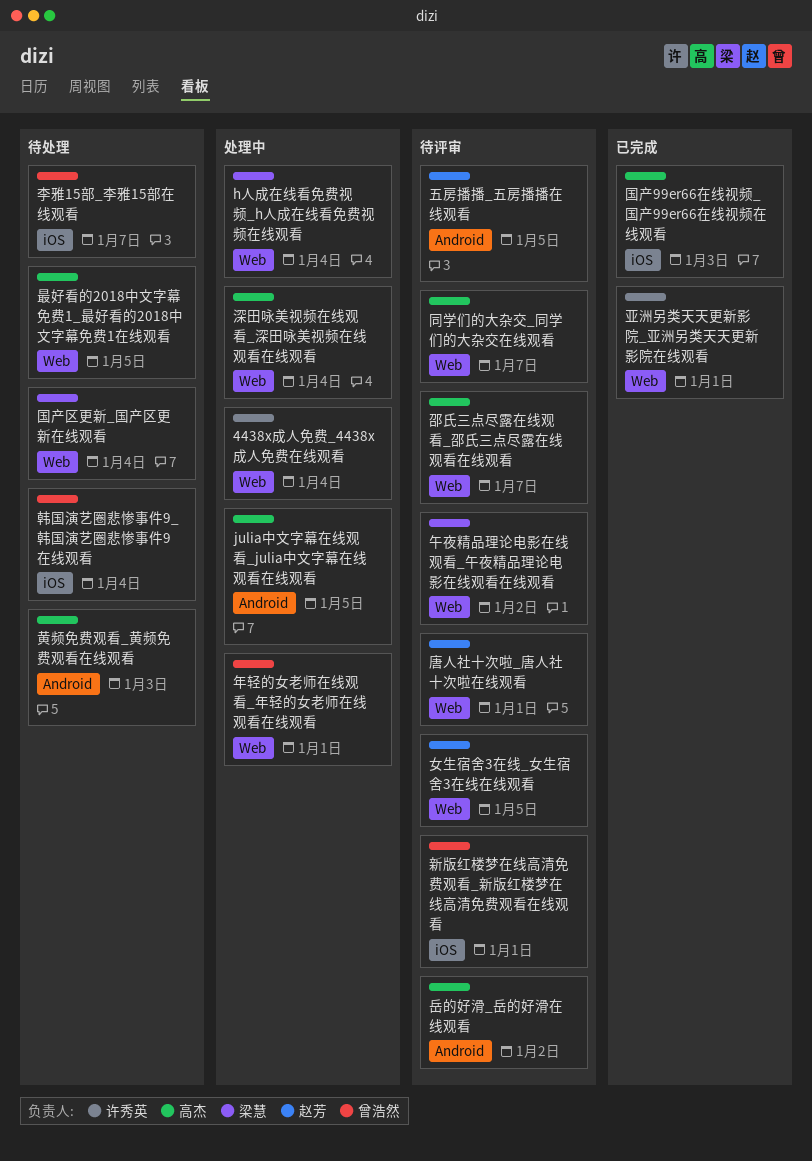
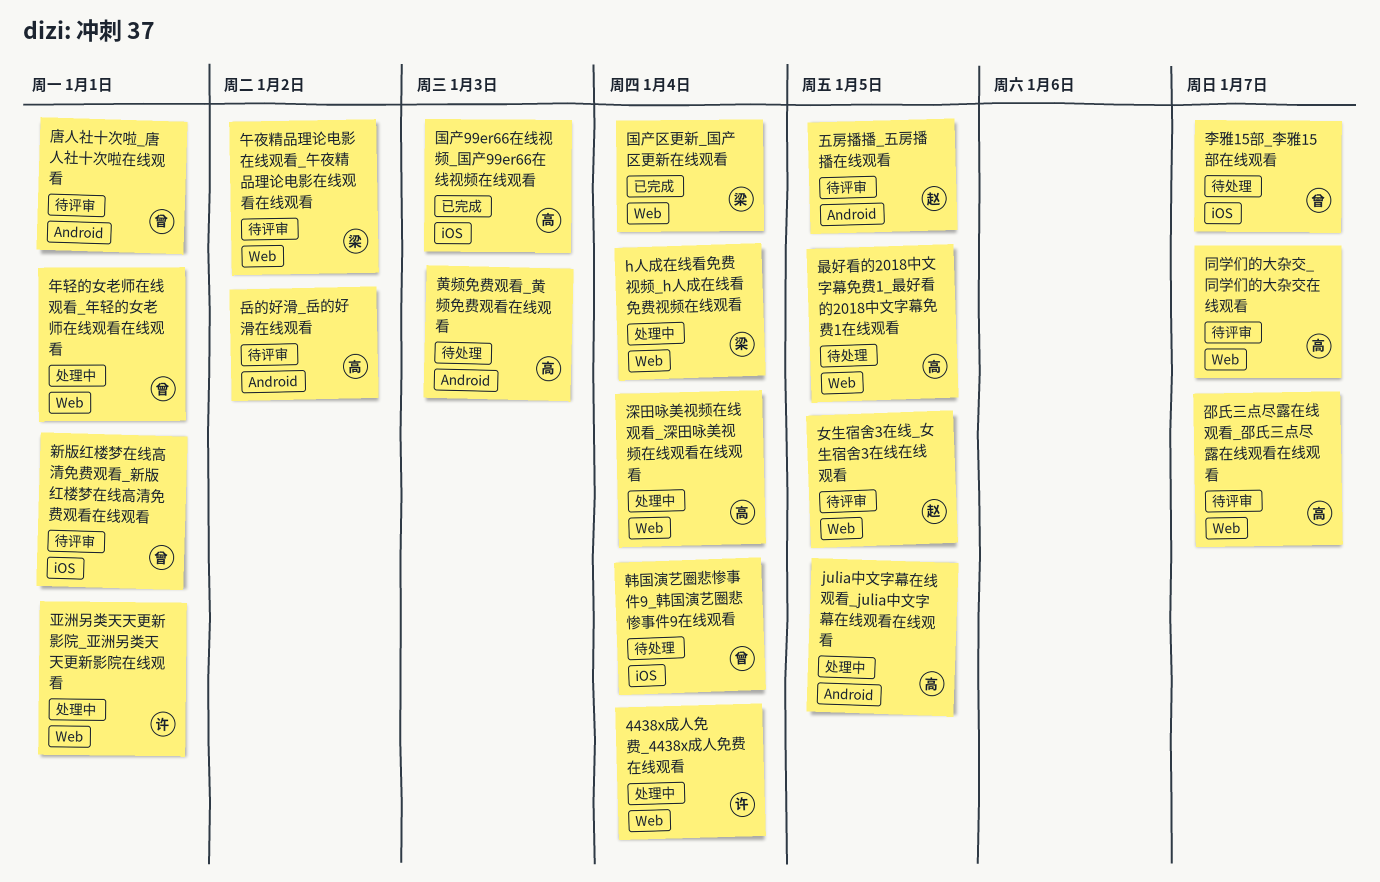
亚洲另类天天更新影院_亚洲另类天天更新影院在线观看, status: 已完成 -> 处理中
唐人社十次啦_唐人社十次啦在线观看, owner: 赵芳 -> 曾浩然
唐人社十次啦_唐人社十次啦在线观看, label: Web -> Android
国产区更新_国产区更新在线观看, status: 待处理 -> 已完成

